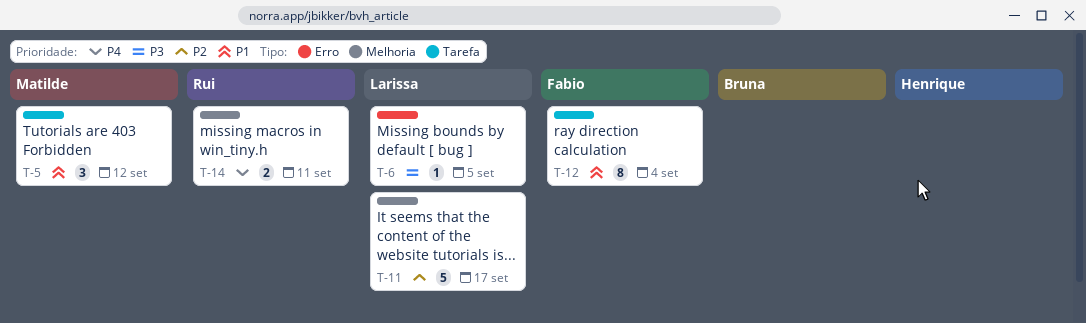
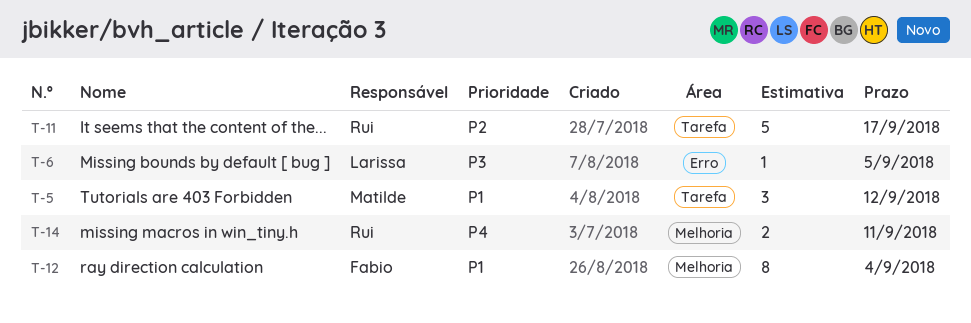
T-11, owner: Larissa -> Rui
T-11, label: Melhoria -> Tarefa
T-12, label: Tarefa -> Melhoria

